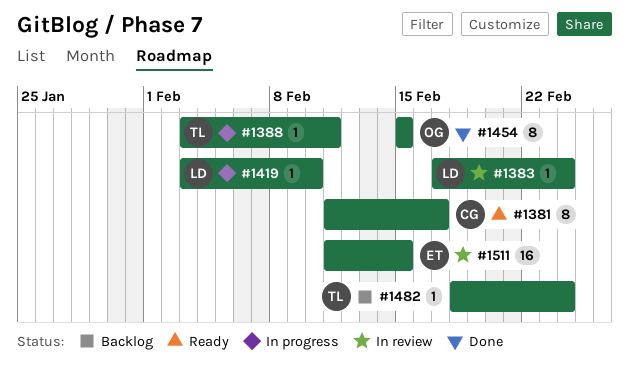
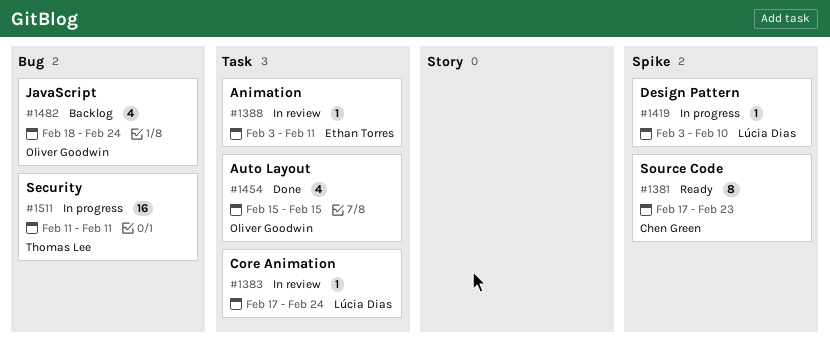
#1381, start: Feb 11 -> Feb 17
#1381, due: Feb 17 -> Feb 23
#1388, status: In progress -> In review
#1388, owner: Thomas Lee -> Ethan Torres
#1454, estimate: 8 -> 4
#1482, owner: Thomas Lee -> Oliver Goodwin
#1482, estimate: 1 -> 4
#1511, status: In review -> In progress
#1511, owner: Ethan Torres -> Thomas Lee
#1511, due: Feb 15 -> Feb 11

